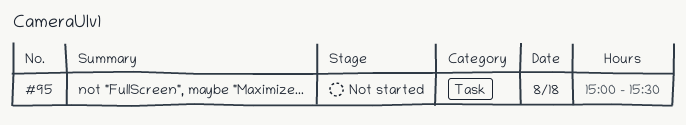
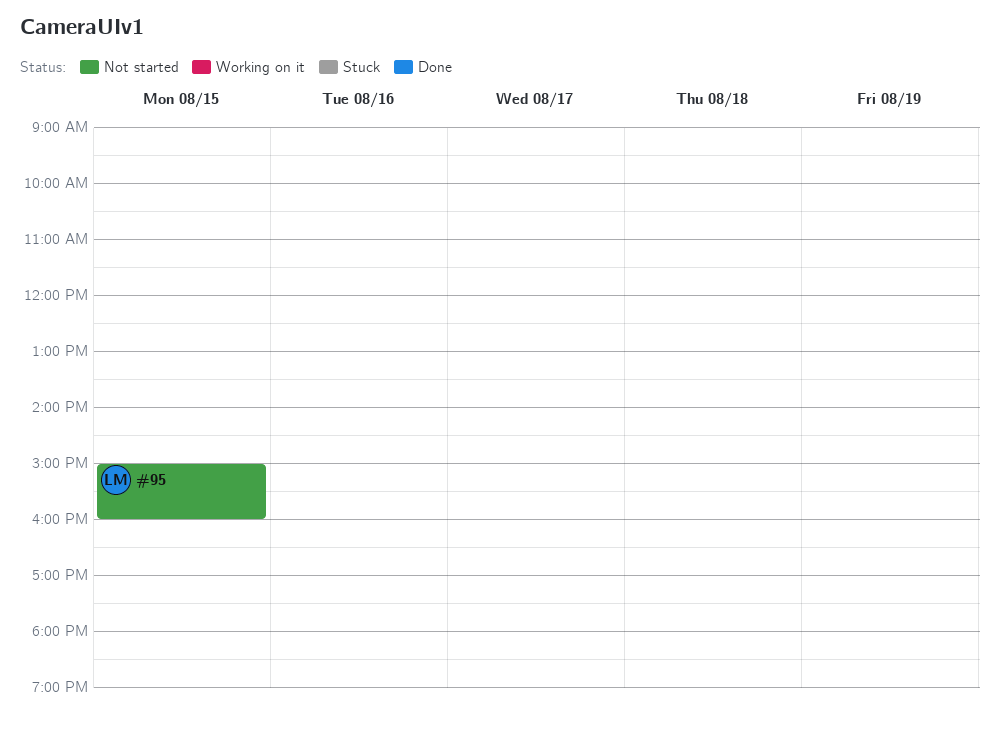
#95, day: Aug 18 -> Aug 15
#95, ends: 15:30 -> 16:00

